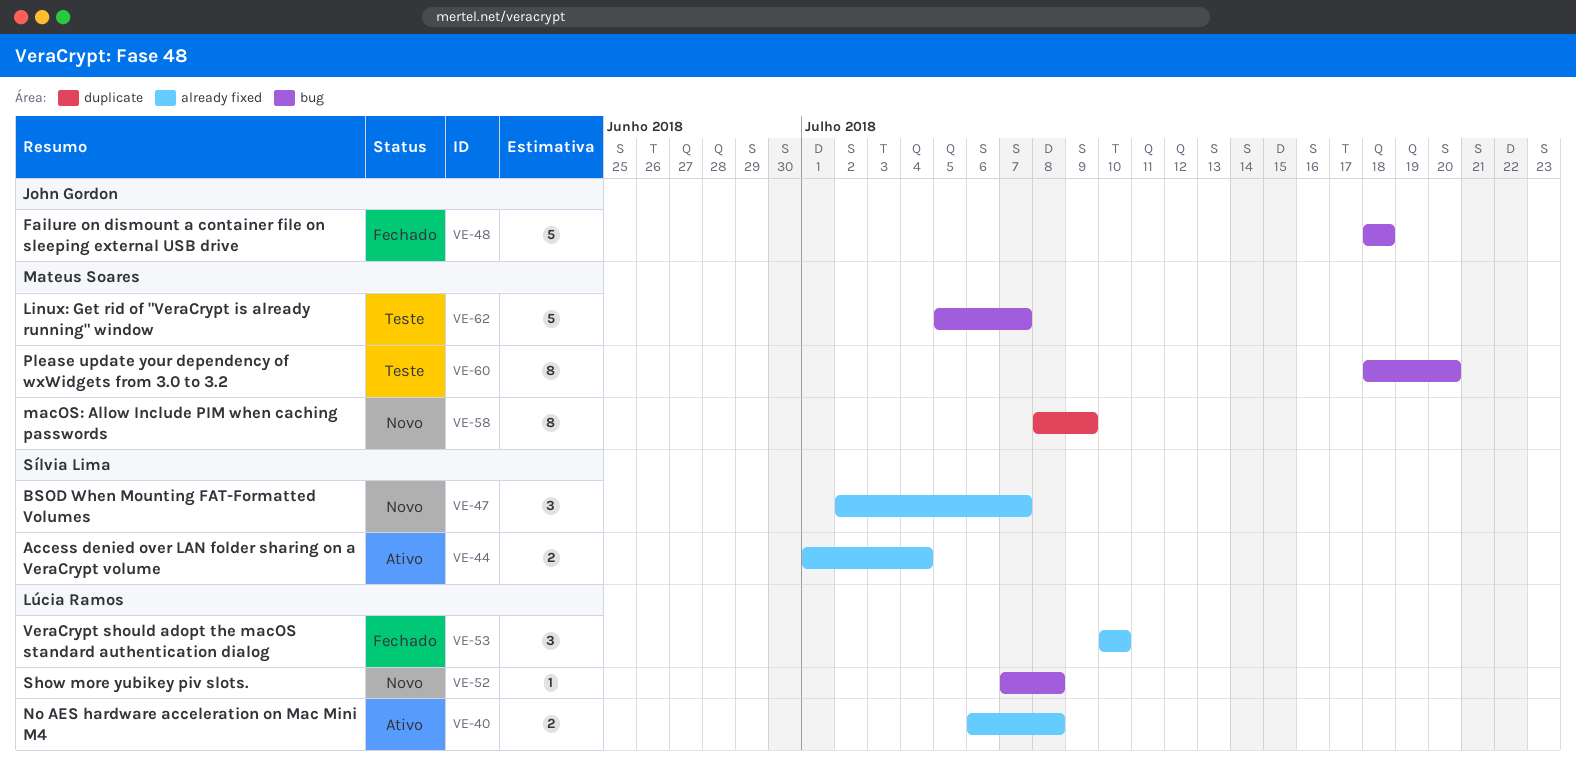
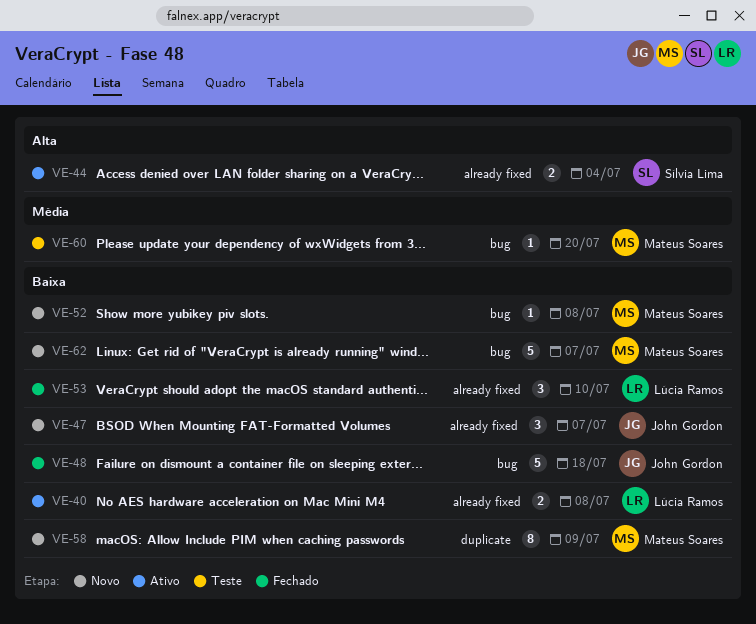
VE-47, owner: Sílvia Lima -> John Gordon
VE-52, owner: Lúcia Ramos -> Mateus Soares
VE-60, estimate: 8 -> 1
VE-62, status: Teste -> Novo

